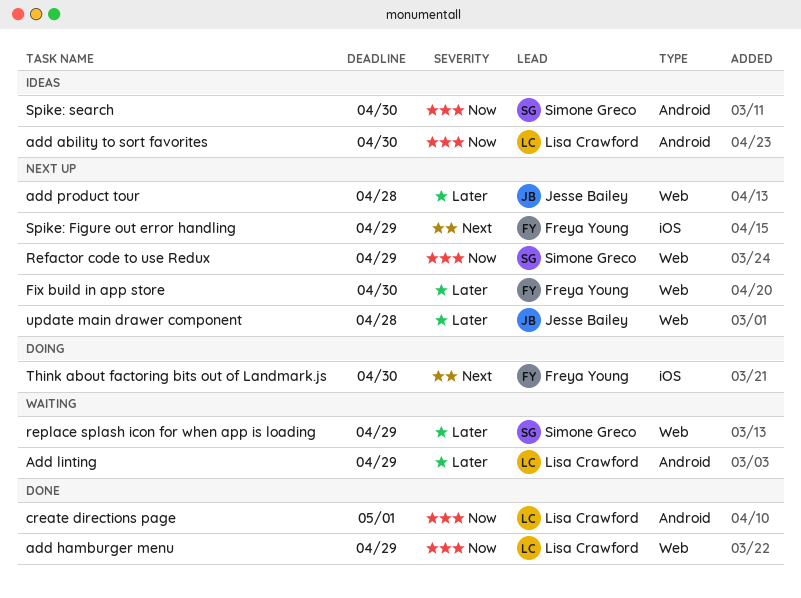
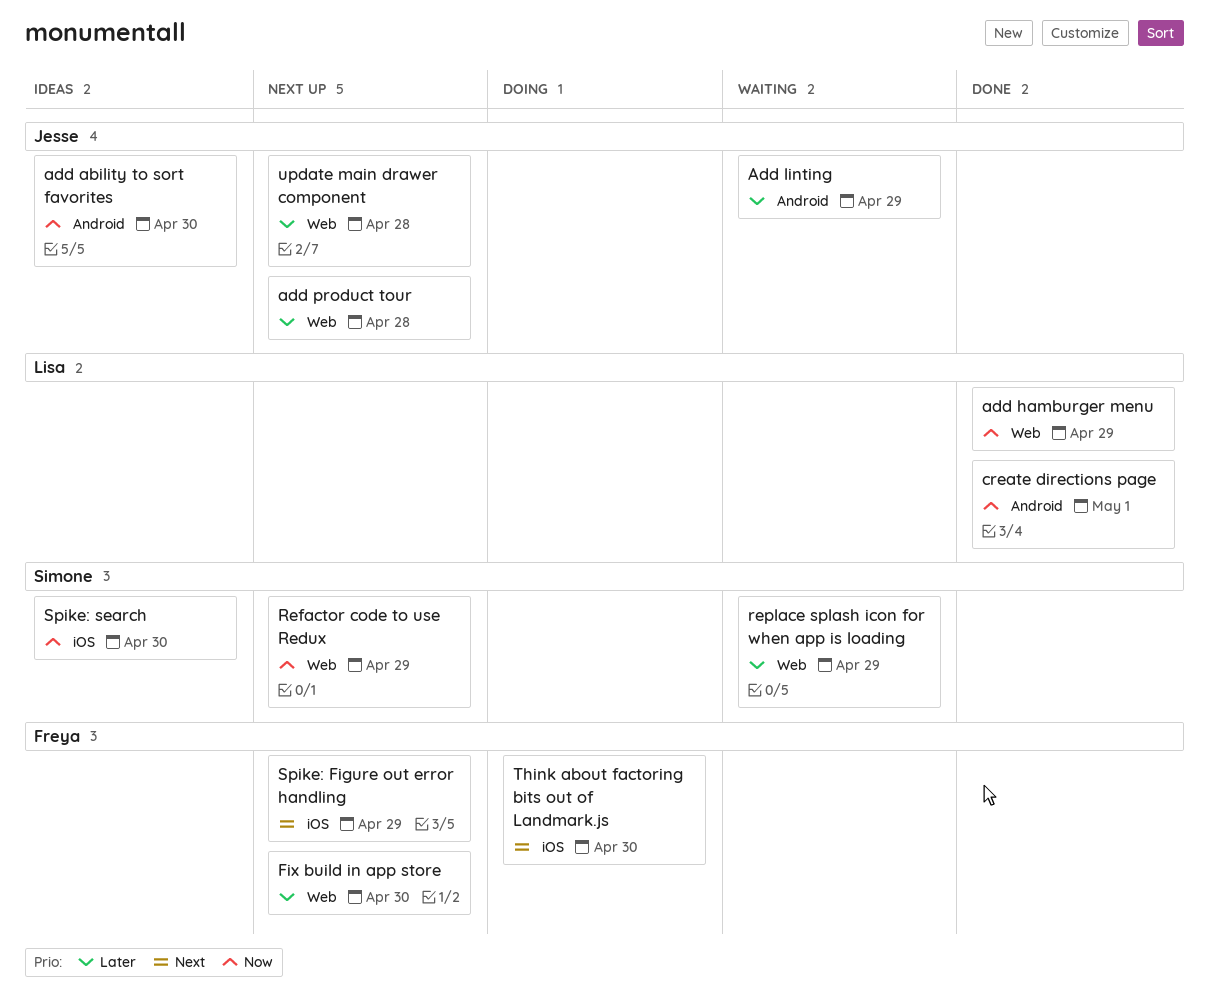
add ability to sort favorites, owner: Lisa Crawford -> Jesse Bailey
Add linting, owner: Lisa Crawford -> Jesse Bailey
Spike: search, label: Android -> iOS

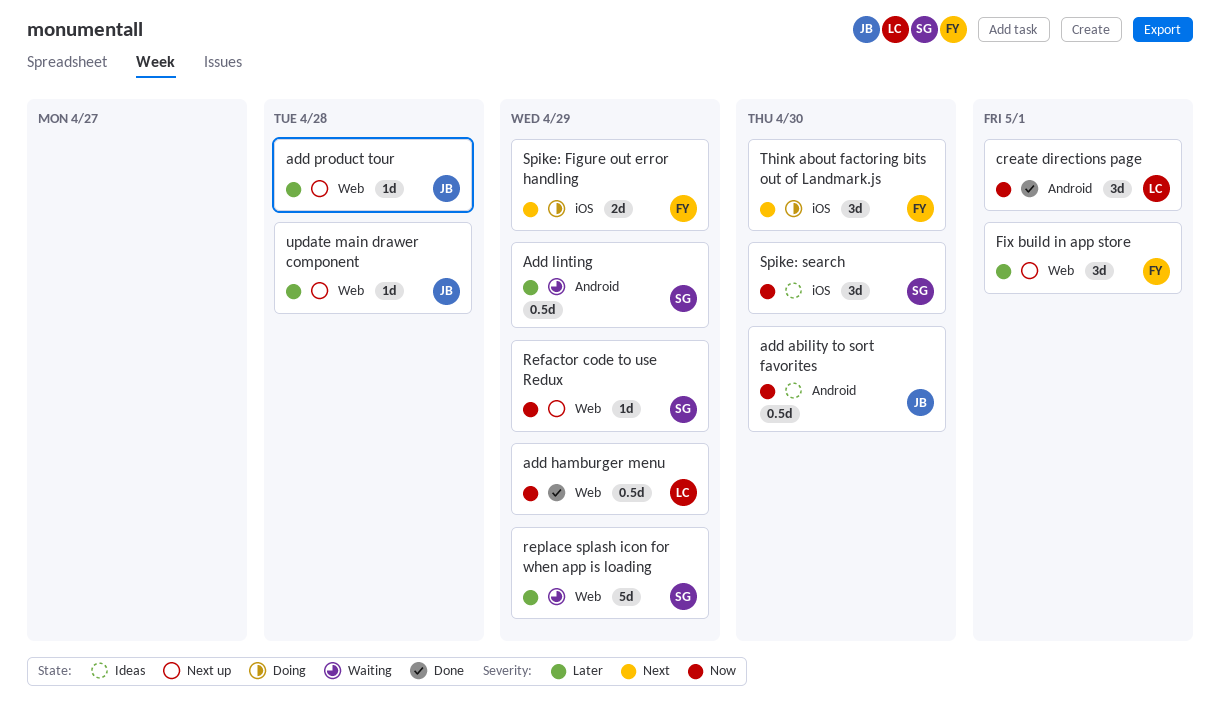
Add linting, owner: Jesse -> Simone
Fix build in app store, due: Apr 30 -> May 1
Spike: Figure out error handling, status: Next up -> Doing

